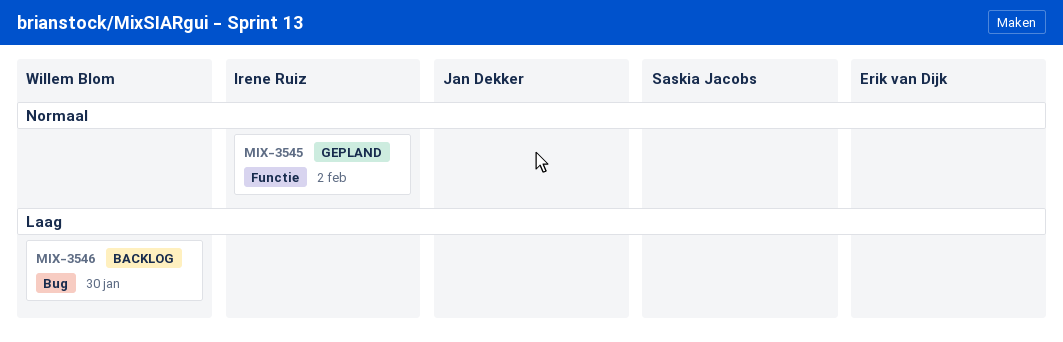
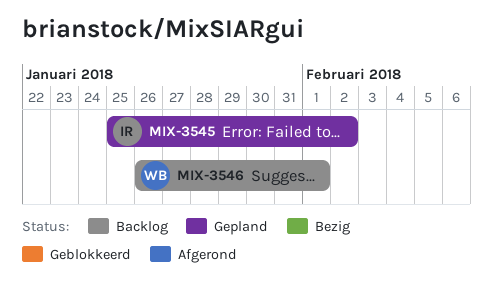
MIX-3546, due: Jan 30 -> Feb 1

